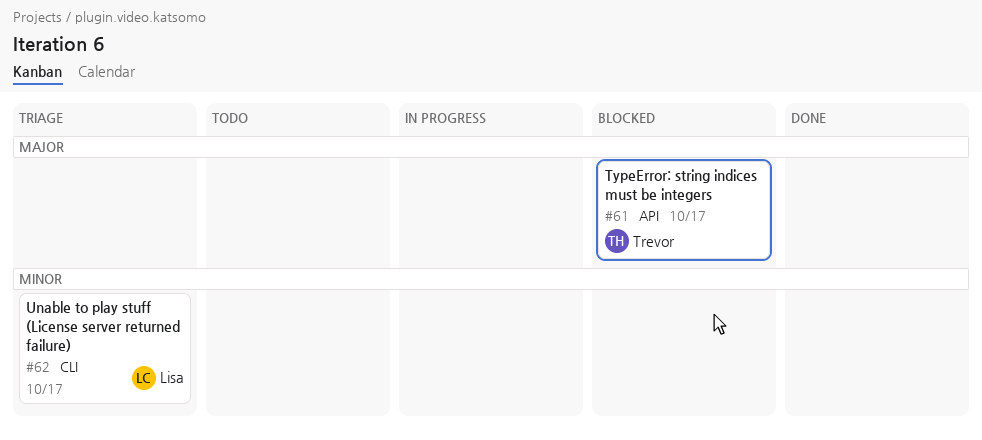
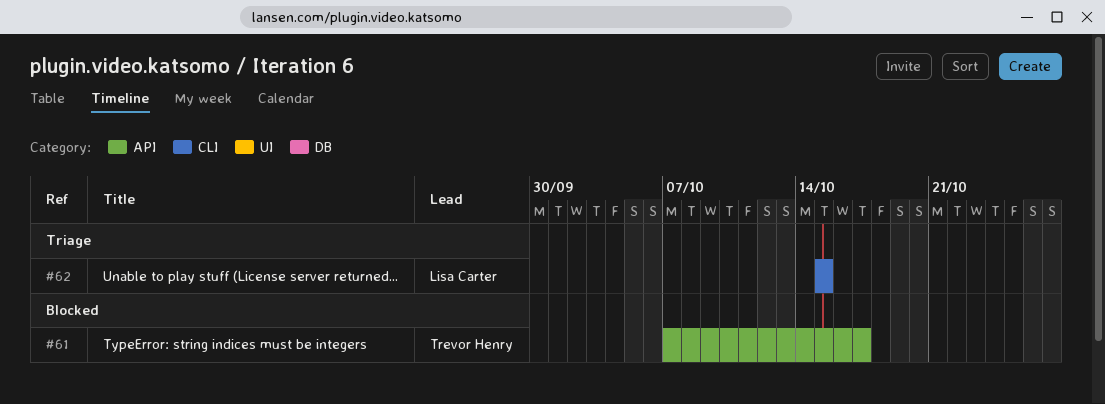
#62, due: Oct 17 -> Oct 15

